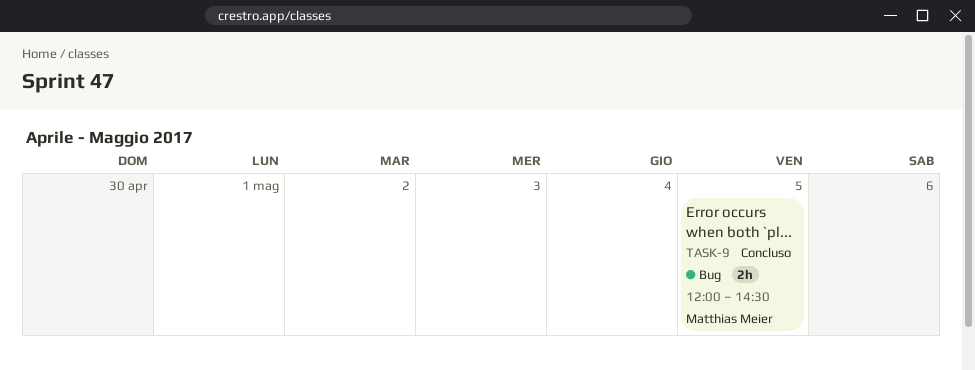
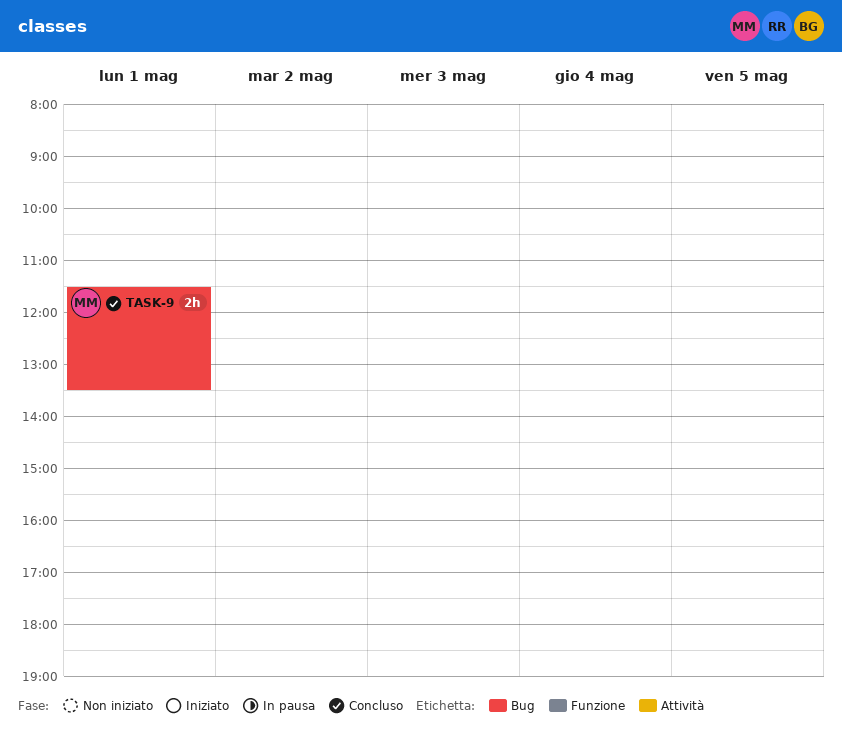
TASK-9, day: May 5 -> May 1
TASK-9, begins: 12:00 -> 11:30
TASK-9, ends: 14:30 -> 13:30

